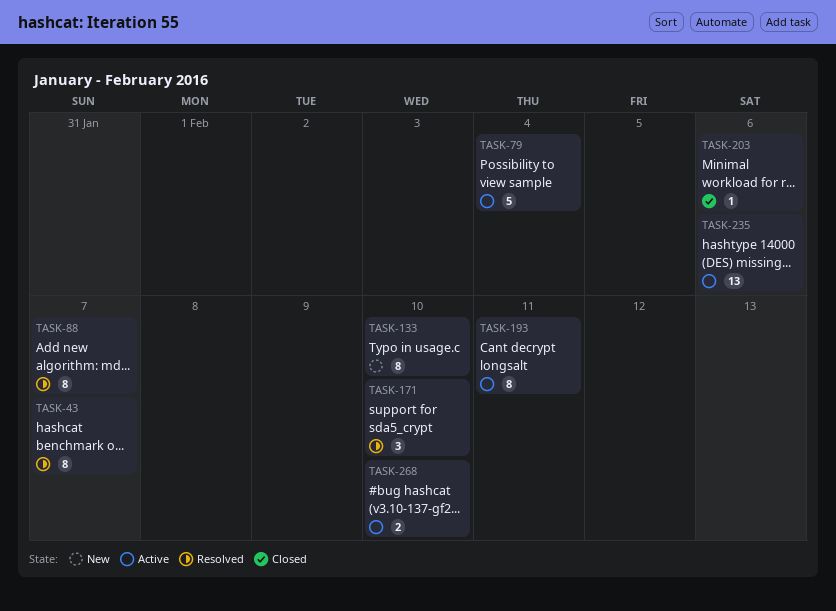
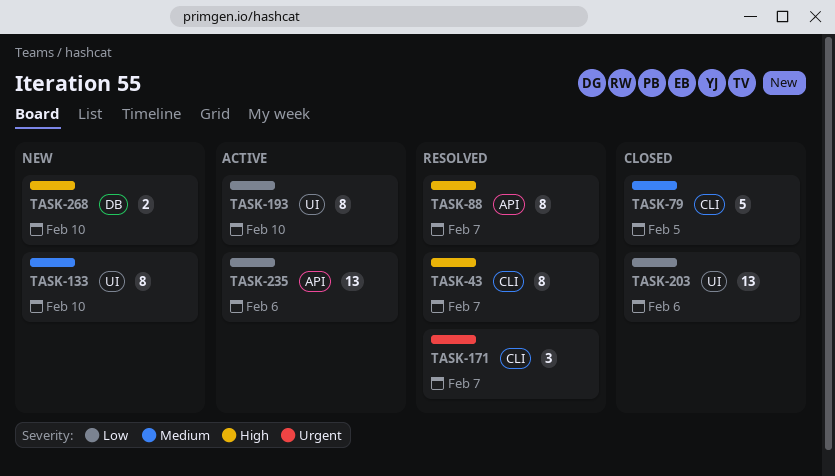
TASK-79, status: Active -> Closed
TASK-79, due: Feb 4 -> Feb 5
TASK-171, due: Feb 10 -> Feb 7
TASK-193, due: Feb 11 -> Feb 10
TASK-203, estimate: 1 -> 13
TASK-268, status: Active -> New

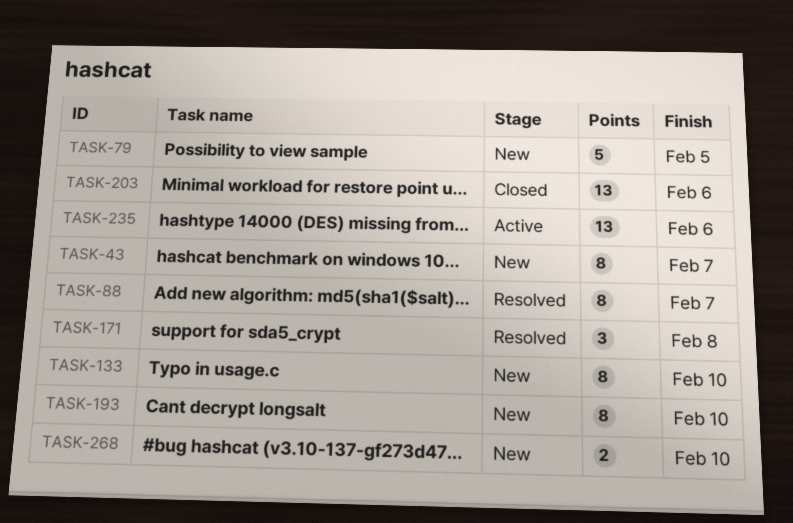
TASK-43, status: Resolved -> New
TASK-79, status: Closed -> New
TASK-171, due: Feb 7 -> Feb 8
TASK-193, status: Active -> New

